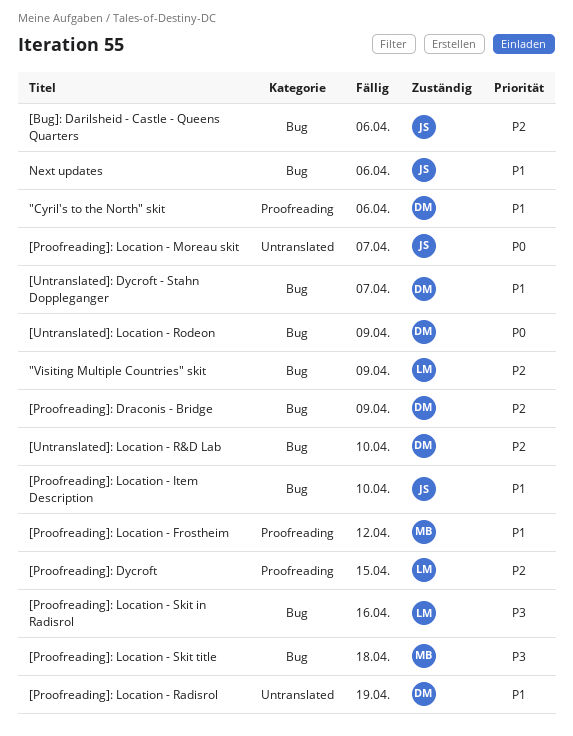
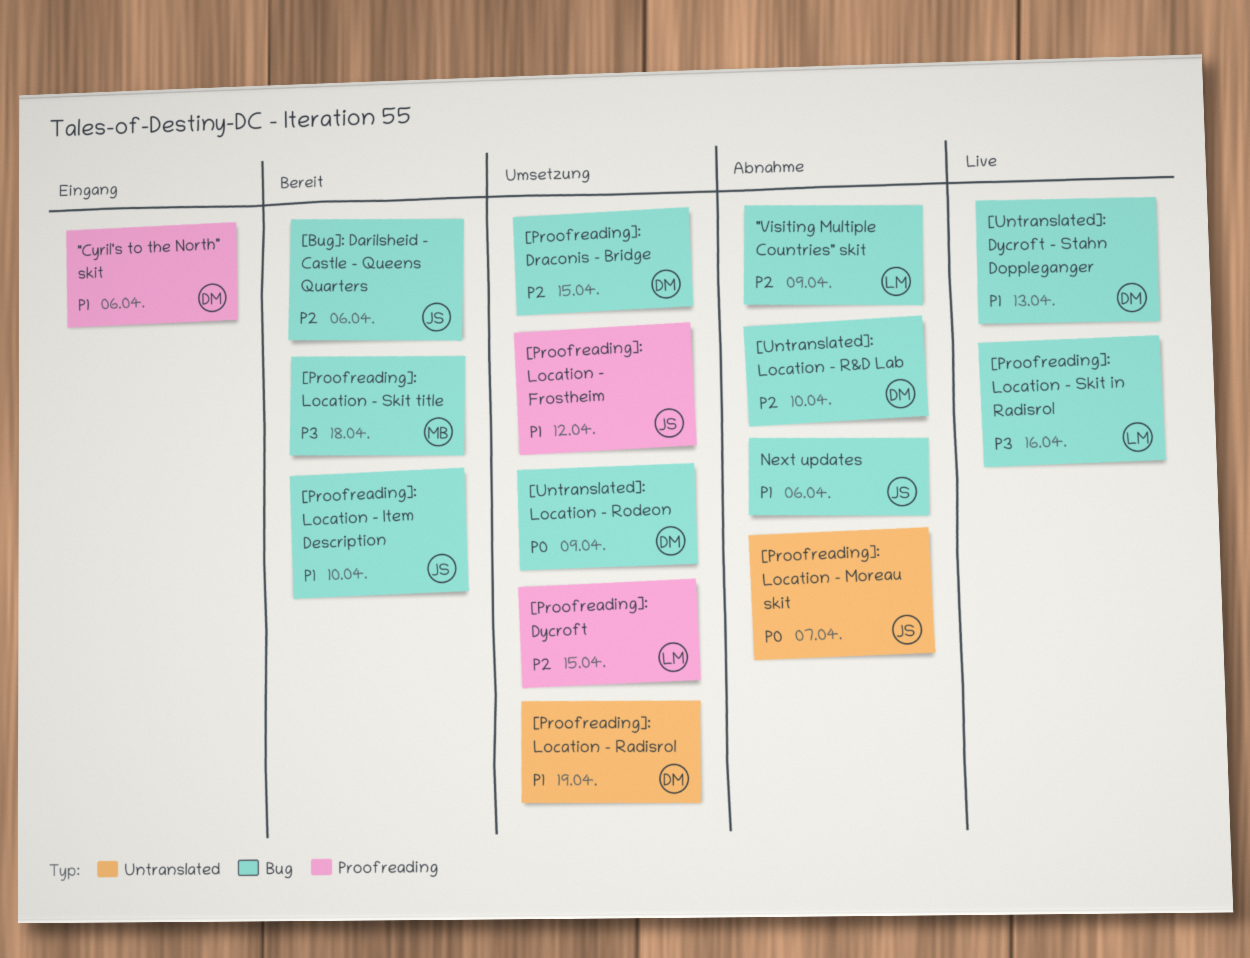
[Proofreading]: Draconis - Bridge, due: Apr 9 -> Apr 15
[Proofreading]: Location - Frostheim, owner: MB -> JS
[Untranslated]: Dycroft - Stahn Doppleganger, due: Apr 7 -> Apr 13

